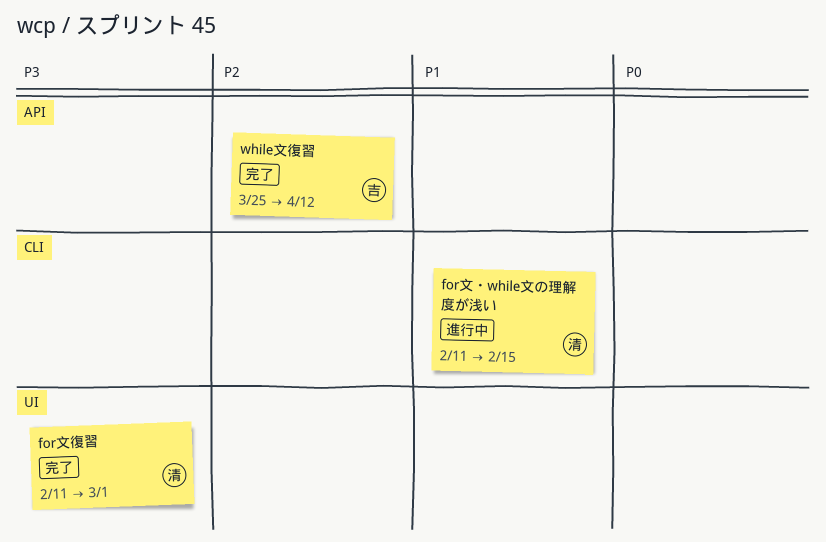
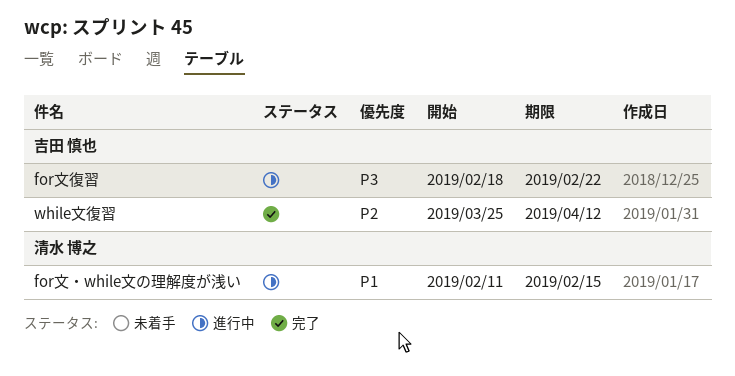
for文復習, status: 完了 -> 進行中
for文復習, owner: 清水 博之 -> 吉田 慎也
for文復習, start: Feb 11 -> Feb 18
for文復習, due: Mar 1 -> Feb 22

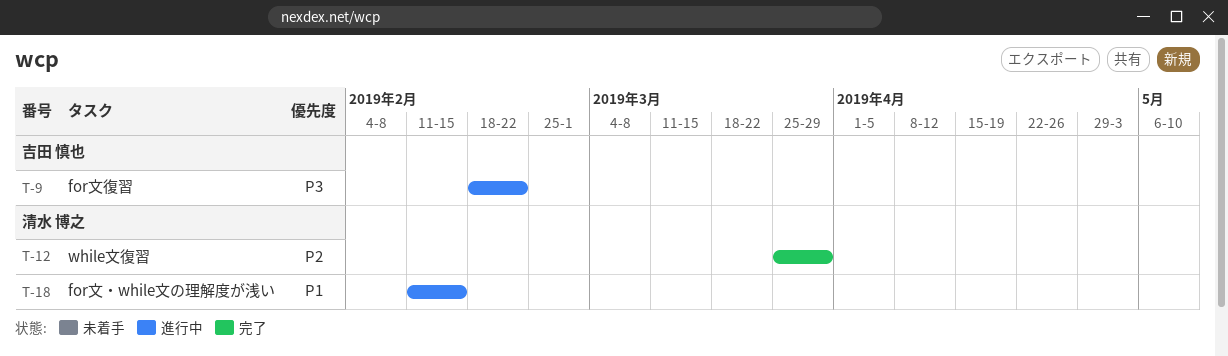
while文復習, owner: 吉田 慎也 -> 清水 博之
while文復習, due: Apr 12 -> Mar 29

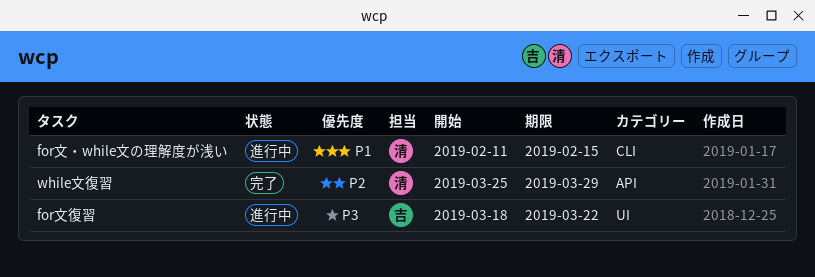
for文復習, start: Feb 18 -> Mar 18
for文復習, due: Feb 22 -> Mar 22

